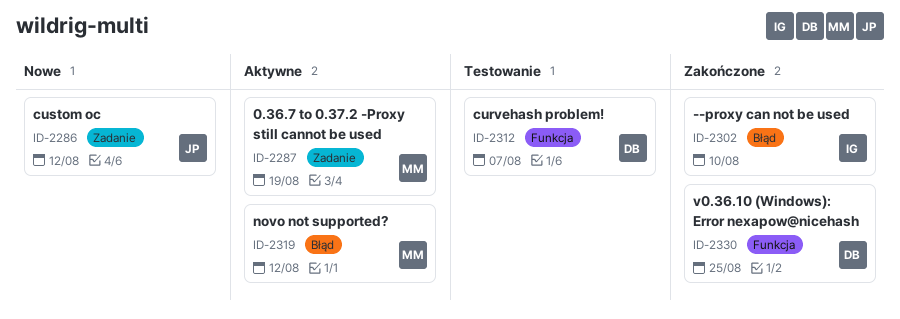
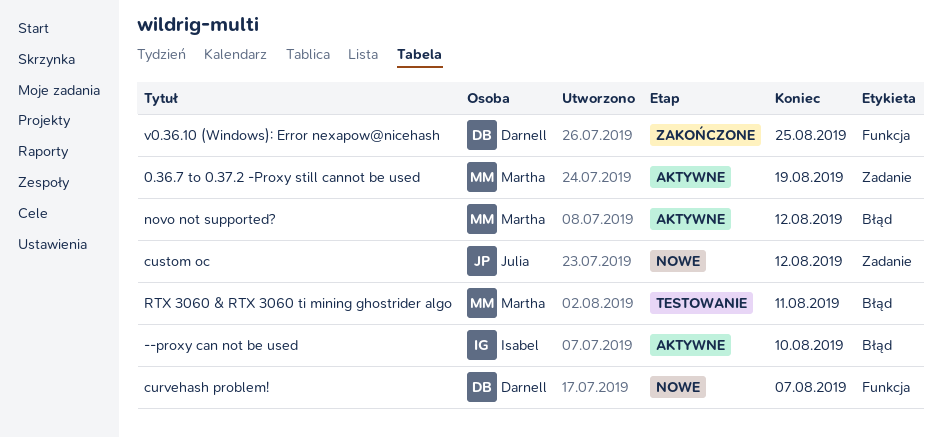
--proxy can not be used, status: Zakończone -> Aktywne
curvehash problem!, status: Testowanie -> Nowe
RTX 3060 & RTX 3060 ti mining ghostrider algo: none -> present

